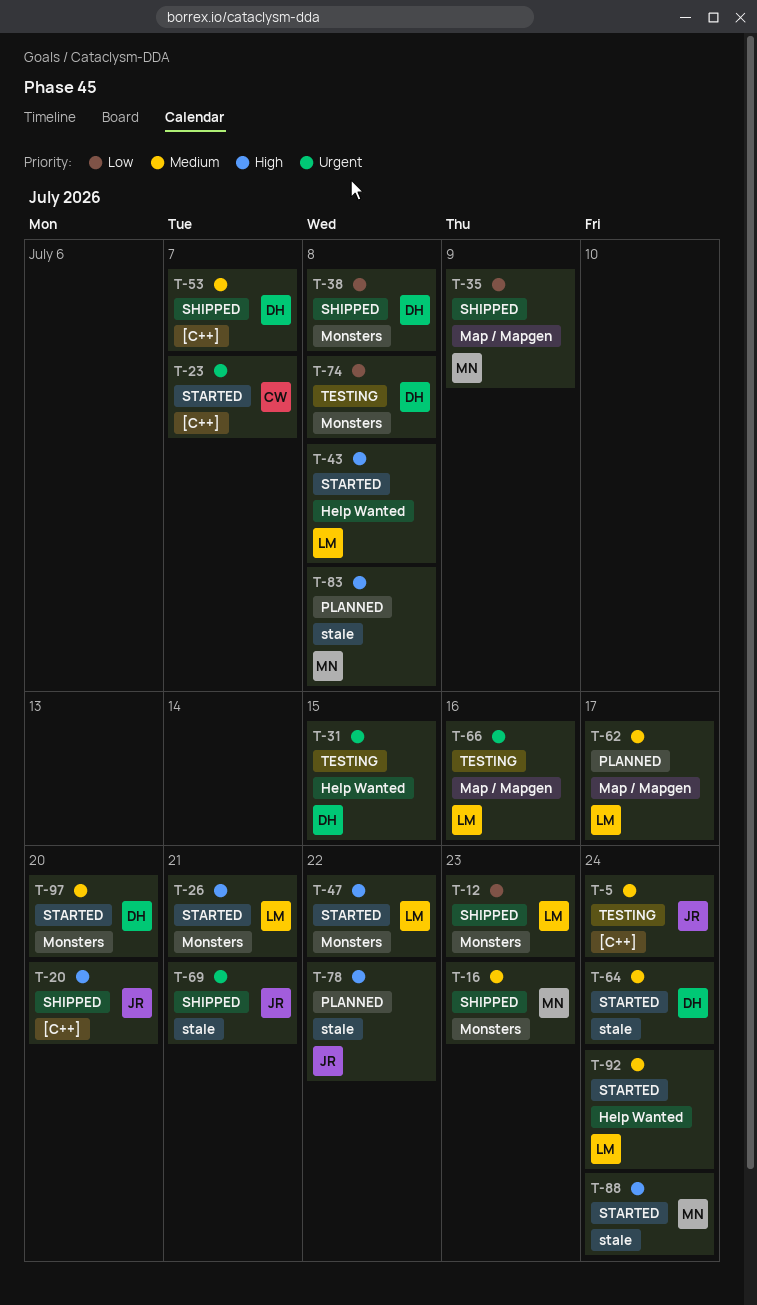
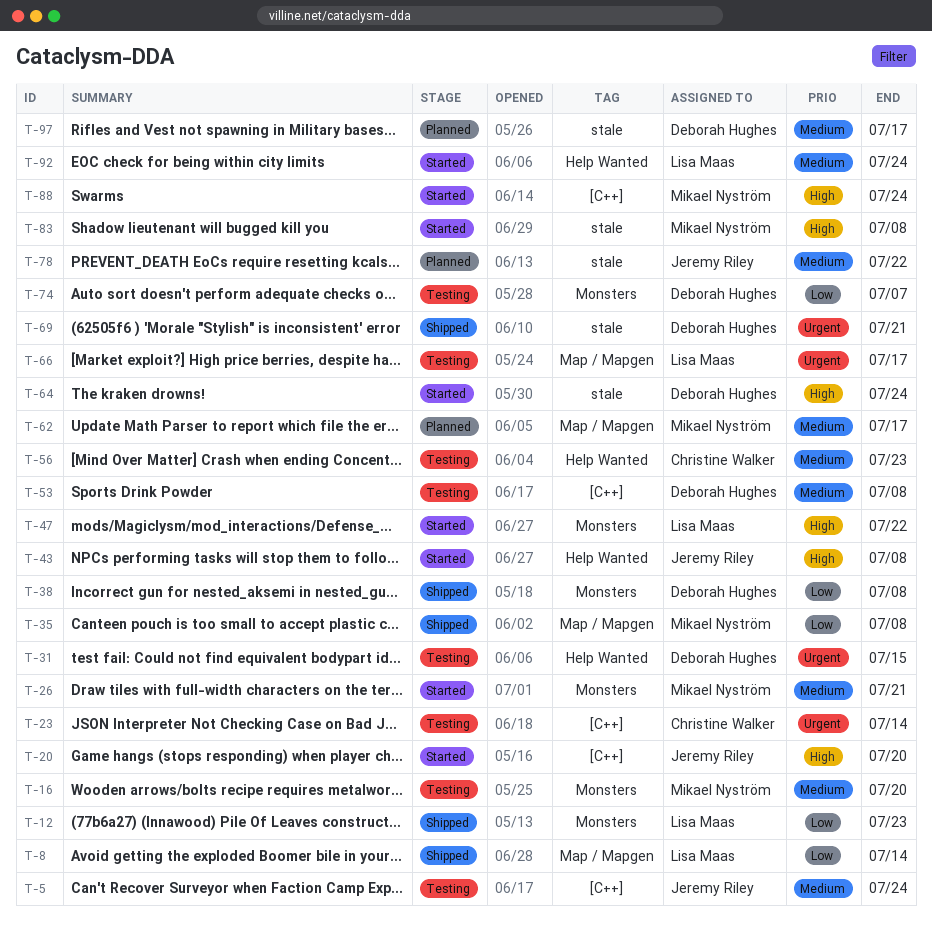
T-8: none -> present
T-16, status: Shipped -> Testing
T-16, due: Jul 23 -> Jul 20
T-20, status: Shipped -> Started
T-23, status: Started -> Testing
T-23, due: Jul 7 -> Jul 14
T-26, owner: Lisa Maas -> Mikael Nyström
T-26, priority: High -> Medium
T-35, due: Jul 9 -> Jul 8
T-43, owner: Lisa Maas -> Jeremy Riley
T-53, status: Shipped -> Testing
T-53, due: Jul 7 -> Jul 8
T-56: none -> present
T-62, owner: Lisa Maas -> Mikael Nyström
T-64, priority: Medium -> High
T-66, due: Jul 16 -> Jul 17
T-69, owner: Jeremy Riley -> Deborah Hughes
T-74, due: Jul 8 -> Jul 7
T-78, priority: High -> Medium
T-83, status: Planned -> Started
T-88, label: stale -> [C++]
T-97, status: Started -> Planned
T-97, label: Monsters -> stale
T-97, due: Jul 20 -> Jul 17

